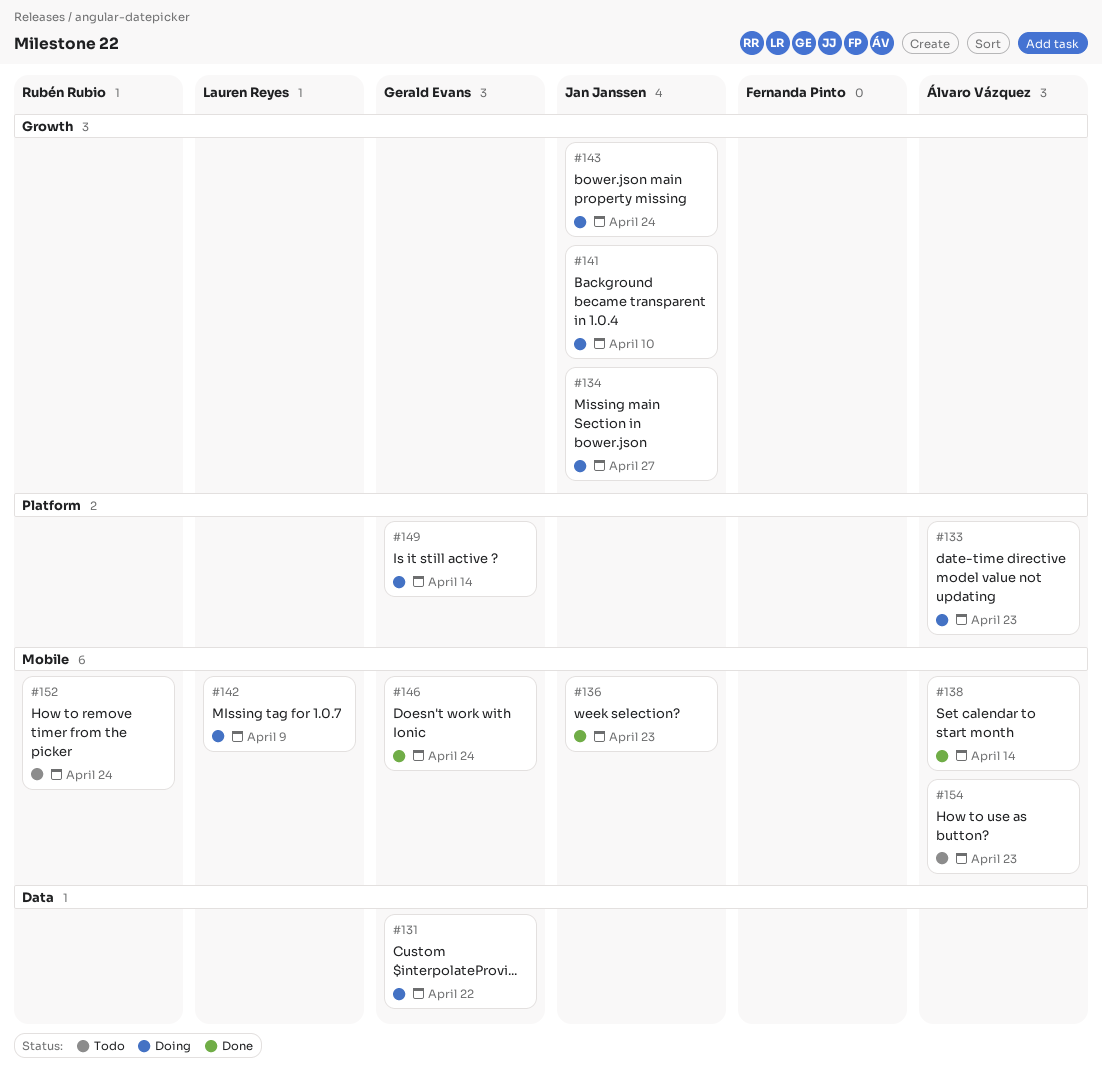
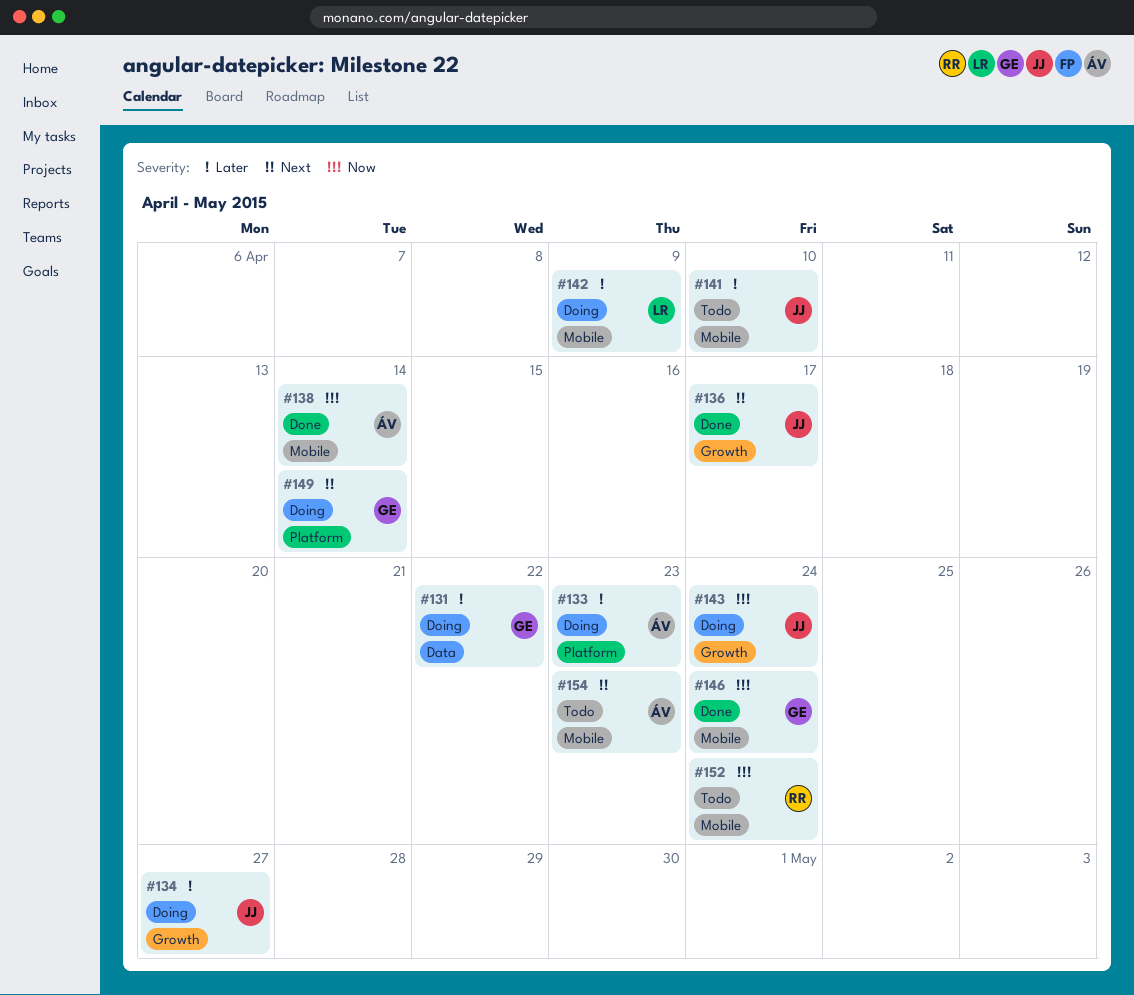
#136, label: Mobile -> Growth
#136, due: Apr 23 -> Apr 17
#141, status: Doing -> Todo
#141, label: Growth -> Mobile

